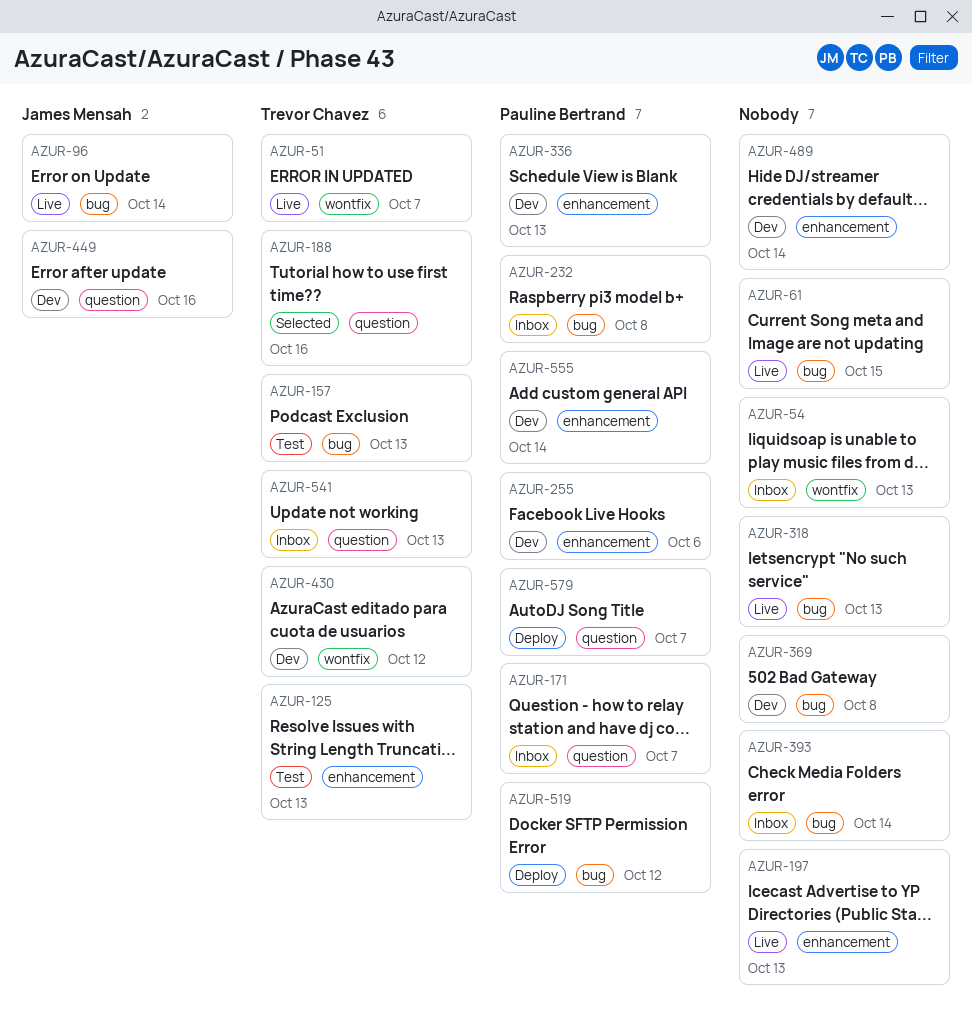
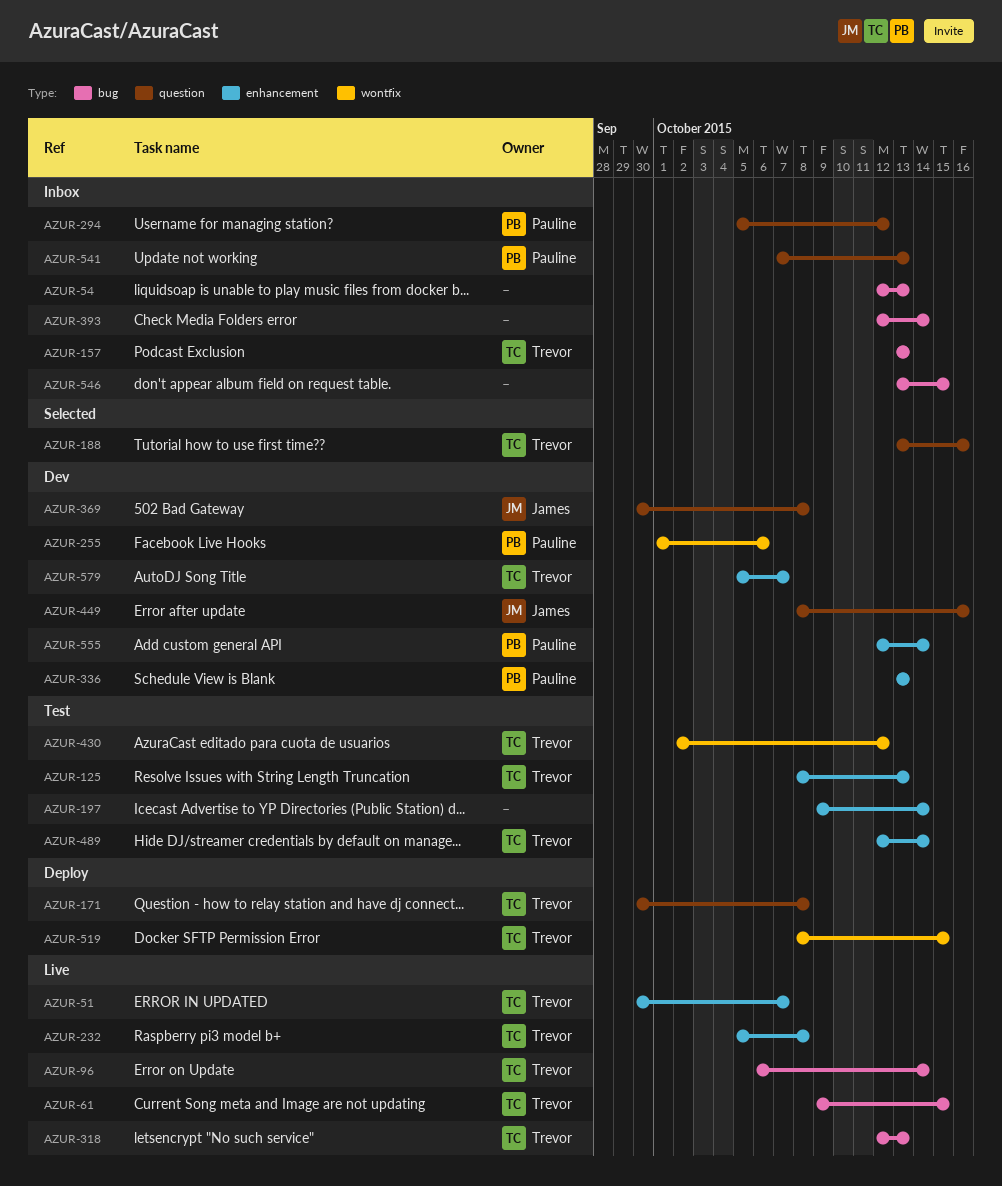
AZUR-51, label: wontfix -> enhancement
AZUR-54, label: wontfix -> bug
AZUR-61, owner: none -> Trevor Chavez
AZUR-96, owner: James Mensah -> Trevor Chavez
AZUR-157, status: Test -> Inbox
AZUR-171, status: Inbox -> Deploy
AZUR-171, owner: Pauline Bertrand -> Trevor Chavez
AZUR-171, due: Oct 7 -> Oct 8
AZUR-197, status: Live -> Test
AZUR-197, due: Oct 13 -> Oct 14
AZUR-232, status: Inbox -> Live
AZUR-232, owner: Pauline Bertrand -> Trevor Chavez
AZUR-232, label: bug -> enhancement
AZUR-255, label: enhancement -> wontfix
AZUR-294: none -> present
AZUR-318, owner: none -> Trevor Chavez
AZUR-369, owner: none -> James Mensah
AZUR-369, label: bug -> question
AZUR-430, status: Dev -> Test
AZUR-489, status: Dev -> Test
AZUR-489, owner: none -> Trevor Chavez
AZUR-519, owner: Pauline Bertrand -> Trevor Chavez
AZUR-519, label: bug -> wontfix
AZUR-519, due: Oct 12 -> Oct 15
AZUR-541, owner: Trevor Chavez -> Pauline Bertrand
AZUR-546: none -> present
AZUR-579, status: Deploy -> Dev
AZUR-579, owner: Pauline Bertrand -> Trevor Chavez
AZUR-579, label: question -> enhancement

